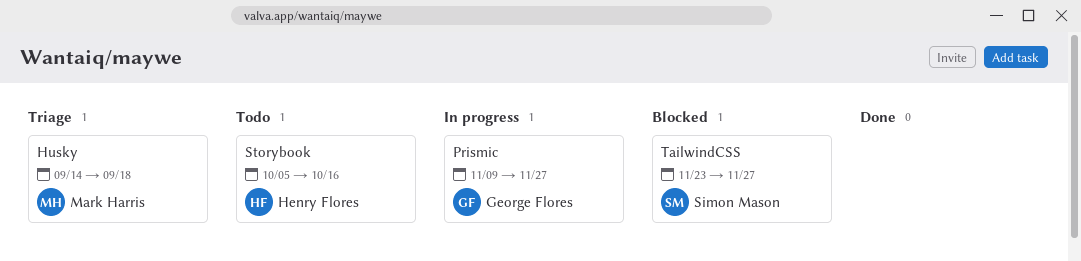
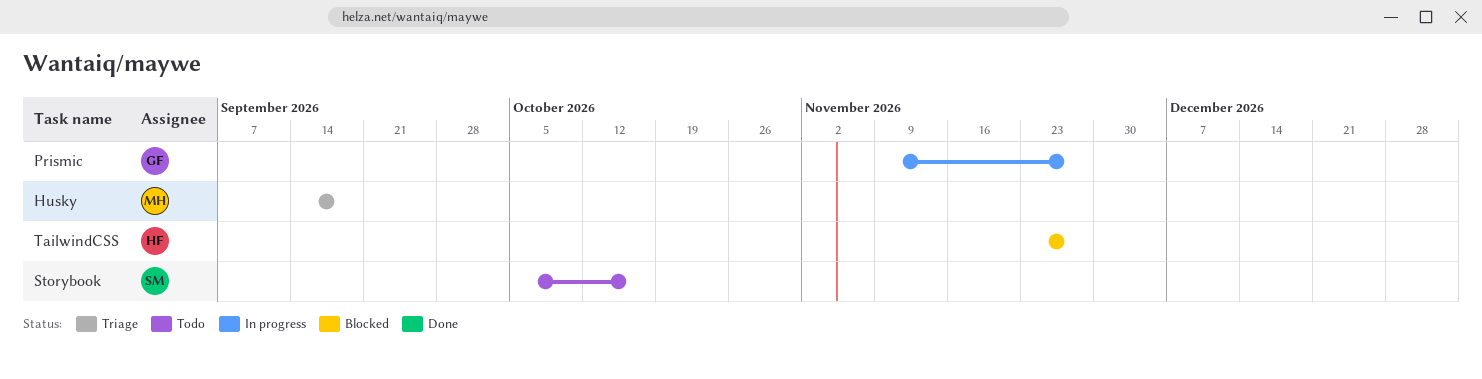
Storybook, owner: Henry Flores -> Simon Mason
TailwindCSS, owner: Simon Mason -> Henry Flores

